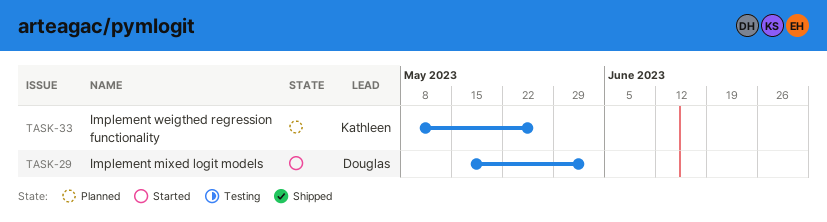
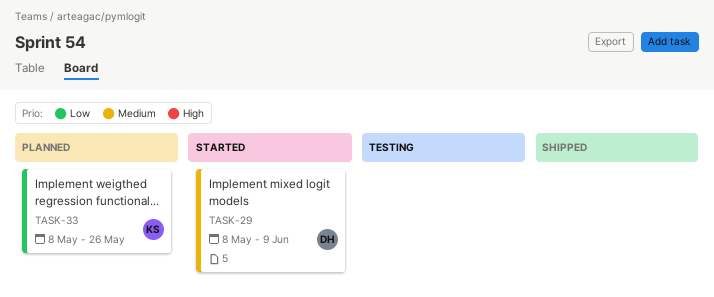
TASK-29, start: May 15 -> May 8
TASK-29, due: Jun 2 -> Jun 9

